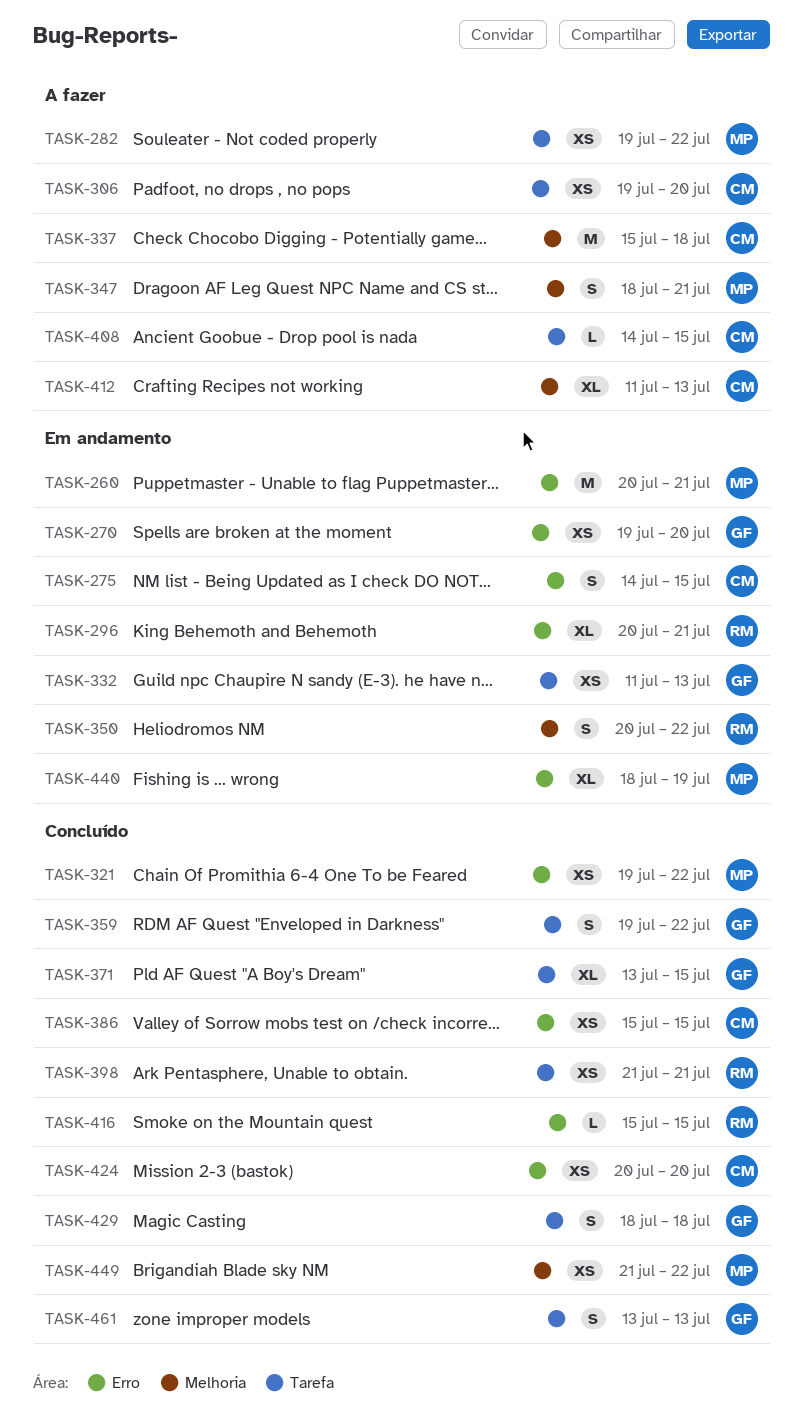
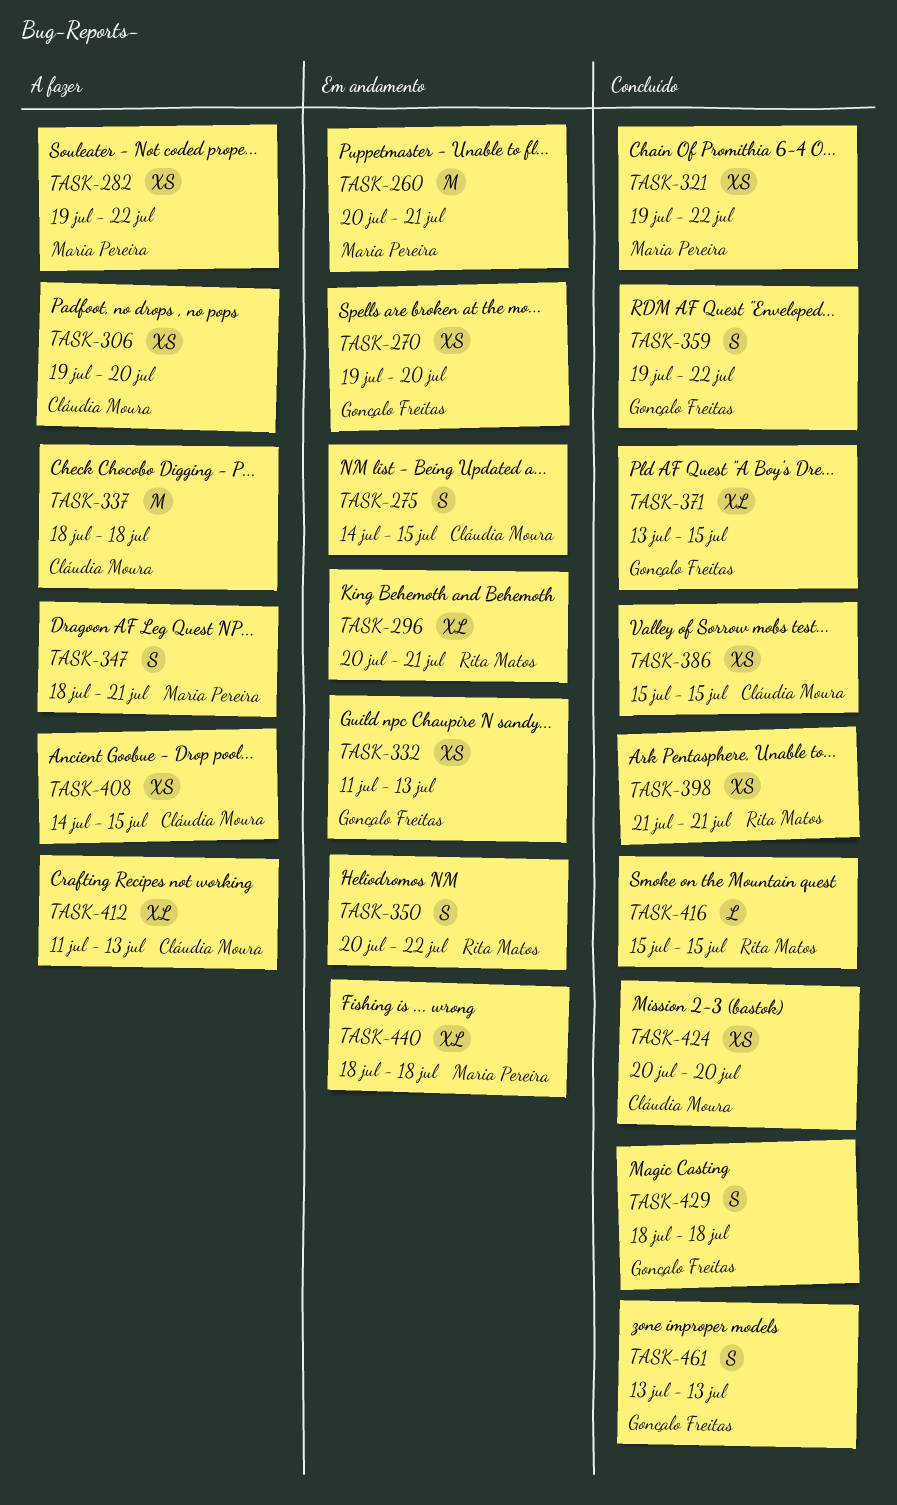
TASK-337, start: Jul 15 -> Jul 18
TASK-408, estimate: L -> XS
TASK-440, due: Jul 19 -> Jul 18
TASK-449: present -> none

